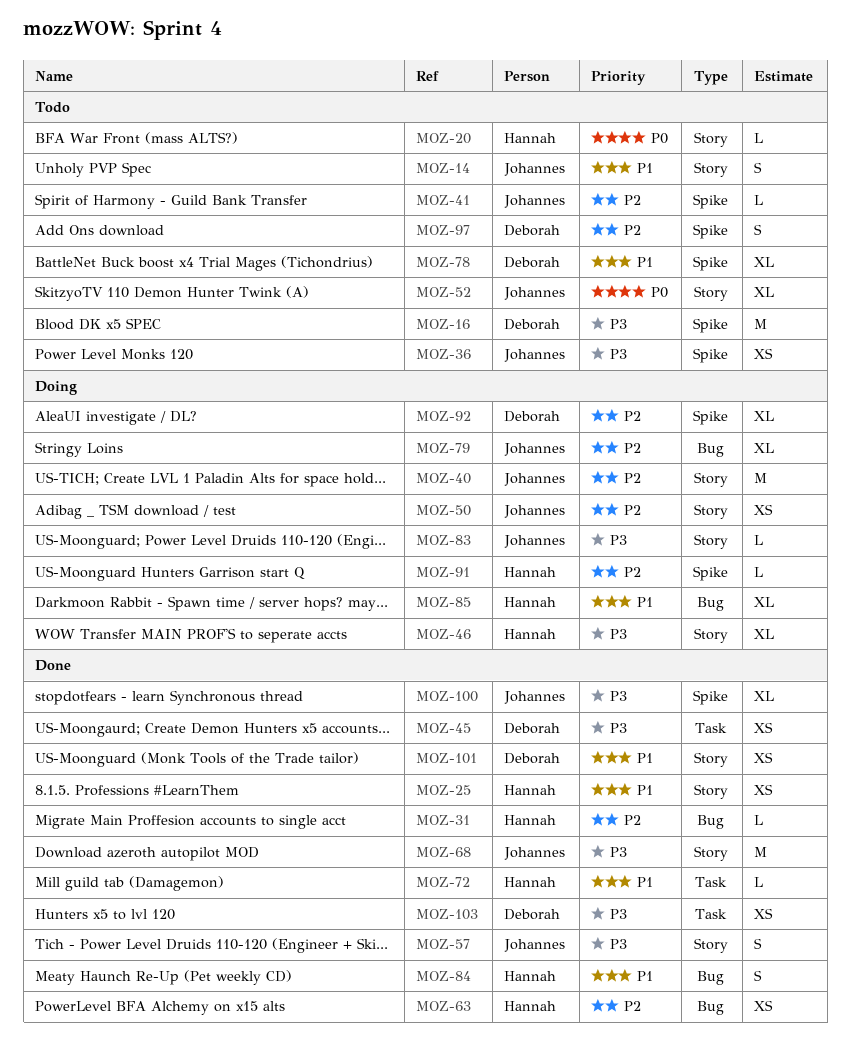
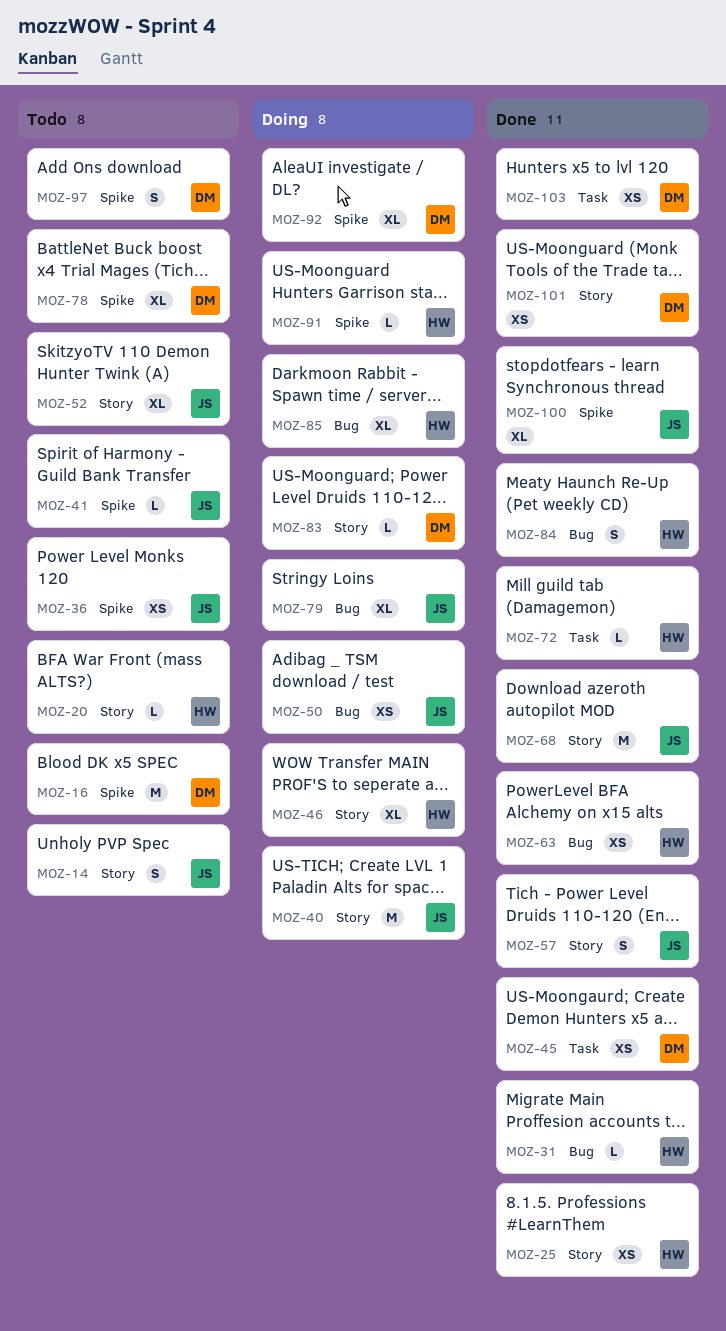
MOZ-50, label: Story -> Bug
MOZ-83, owner: Johannes -> Deborah

